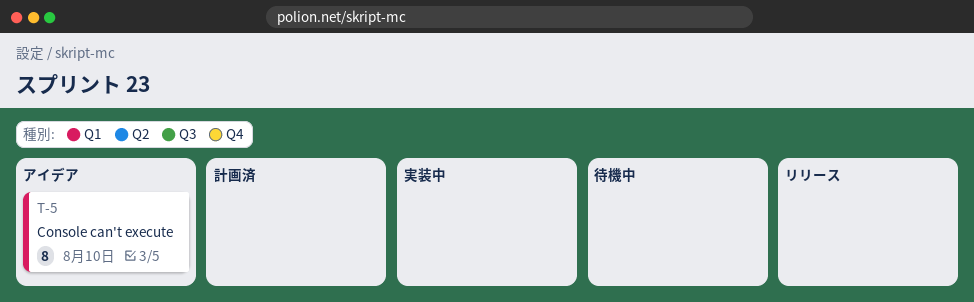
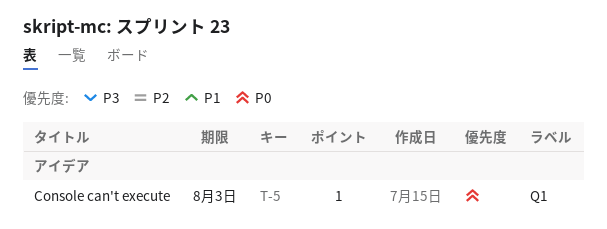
T-5, estimate: 8 -> 1
T-5, due: Aug 10 -> Aug 3

